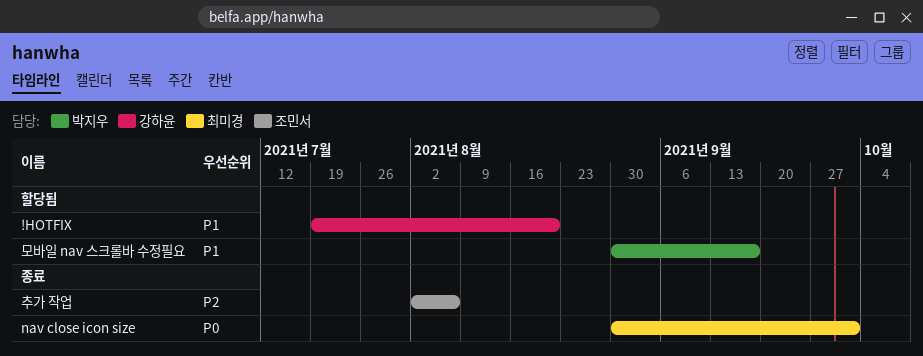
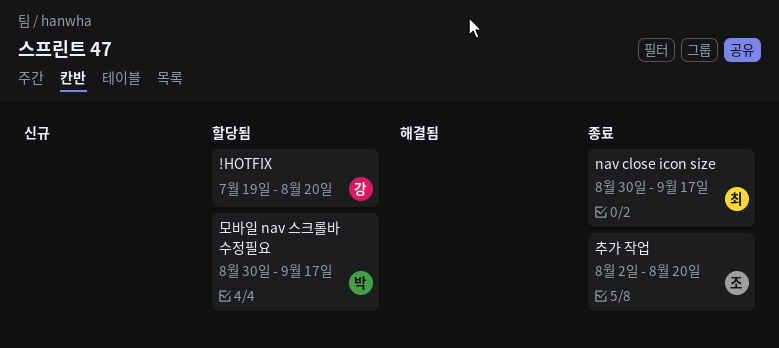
nav close icon size, due: Oct 1 -> Sep 17
추가 작업, due: Aug 6 -> Aug 20

